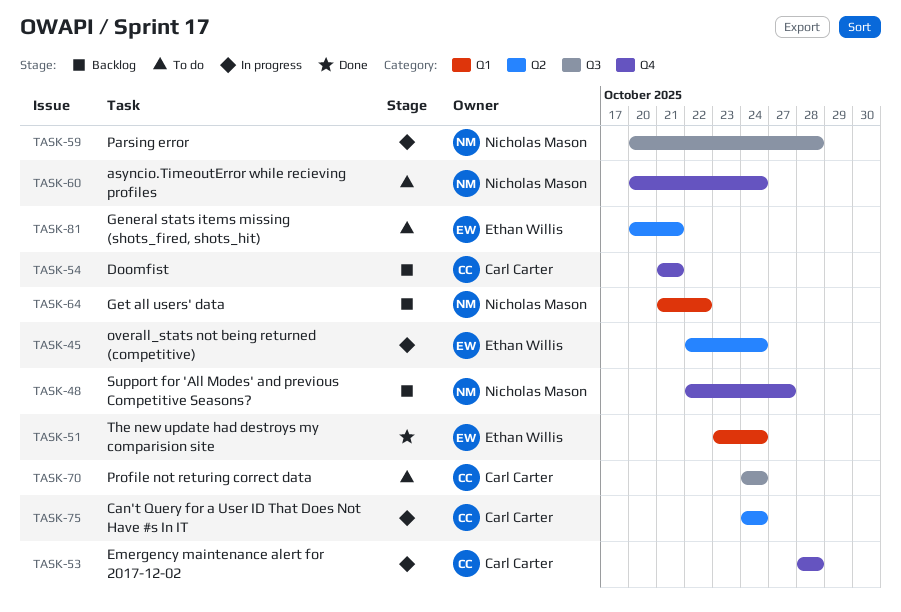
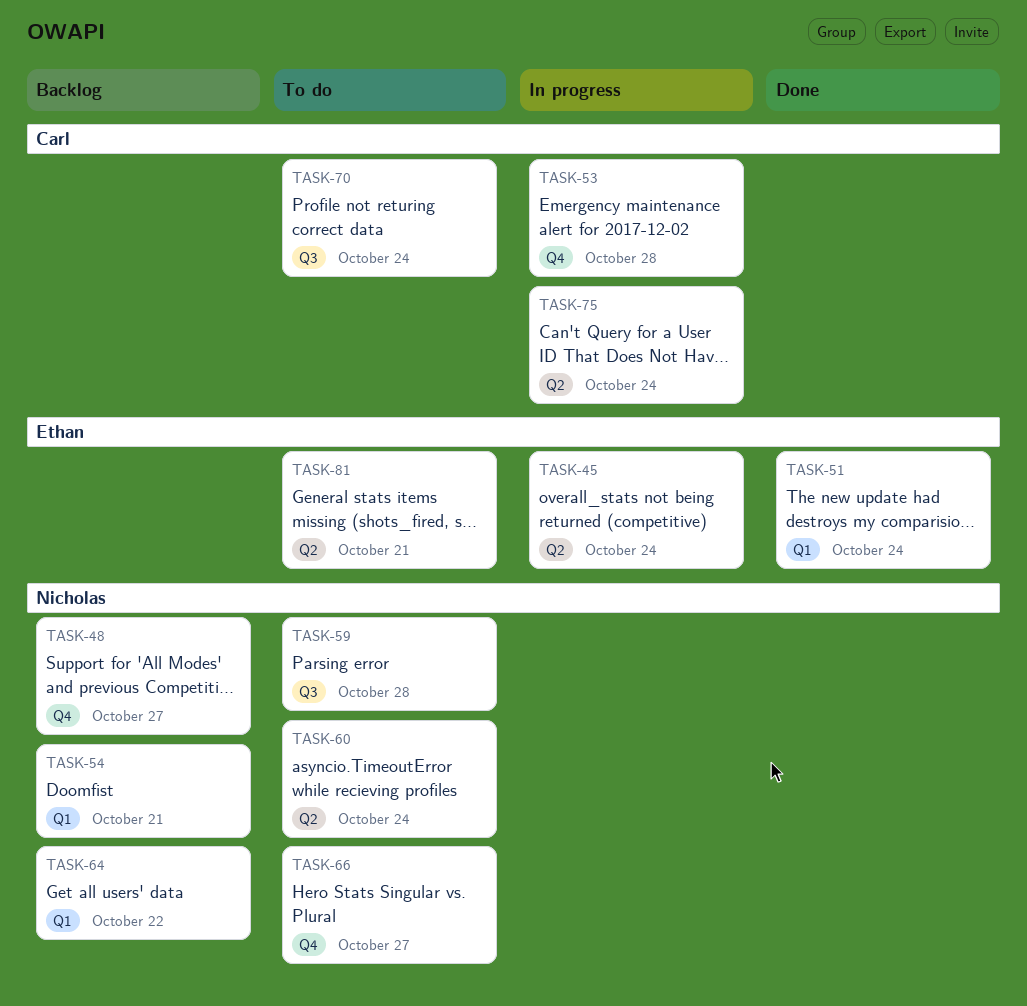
TASK-54, owner: Carl Carter -> Nicholas Mason
TASK-54, label: Q4 -> Q1
TASK-59, status: In progress -> To do
TASK-60, label: Q4 -> Q2
TASK-66: none -> present

